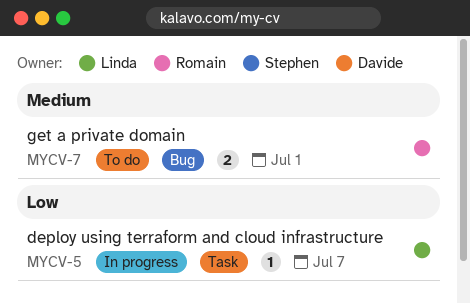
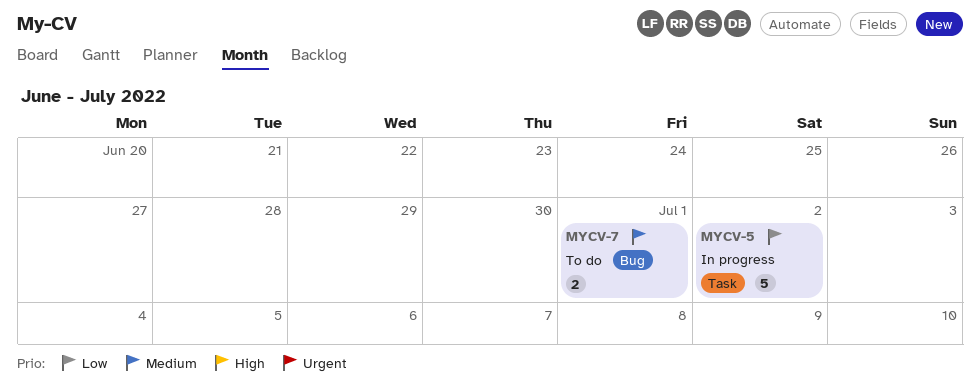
MYCV-5, estimate: 1 -> 5
MYCV-5, due: Jul 7 -> Jul 2

